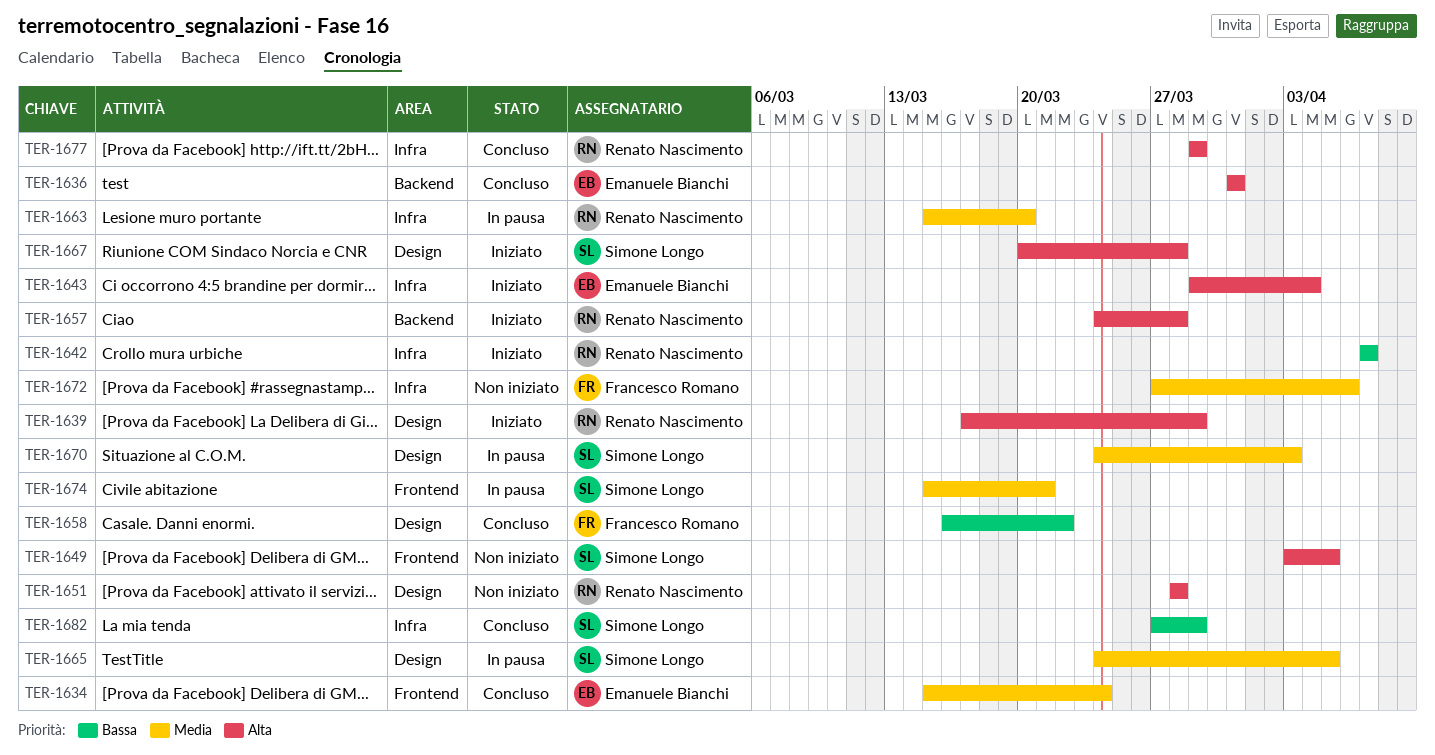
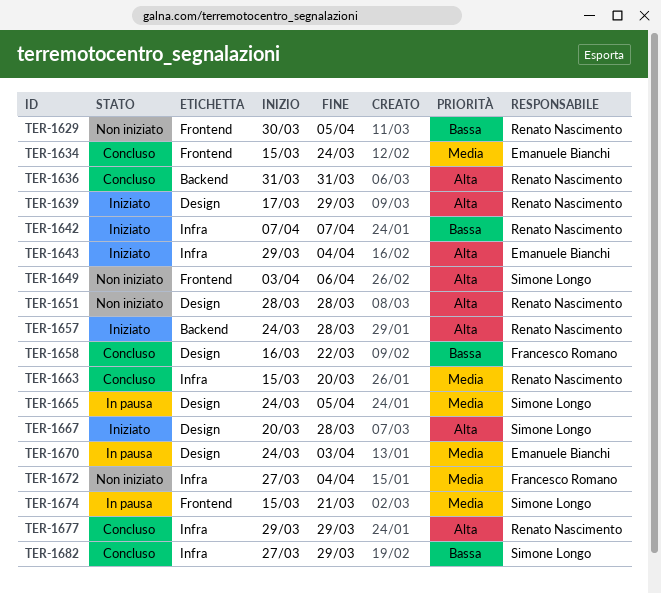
TER-1629: none -> present
TER-1636, owner: Emanuele Bianchi -> Renato Nascimento
TER-1649, due: Apr 5 -> Apr 6
TER-1663, status: In pausa -> Concluso
TER-1670, owner: Simone Longo -> Emanuele Bianchi
TER-1672, due: Apr 6 -> Apr 4

